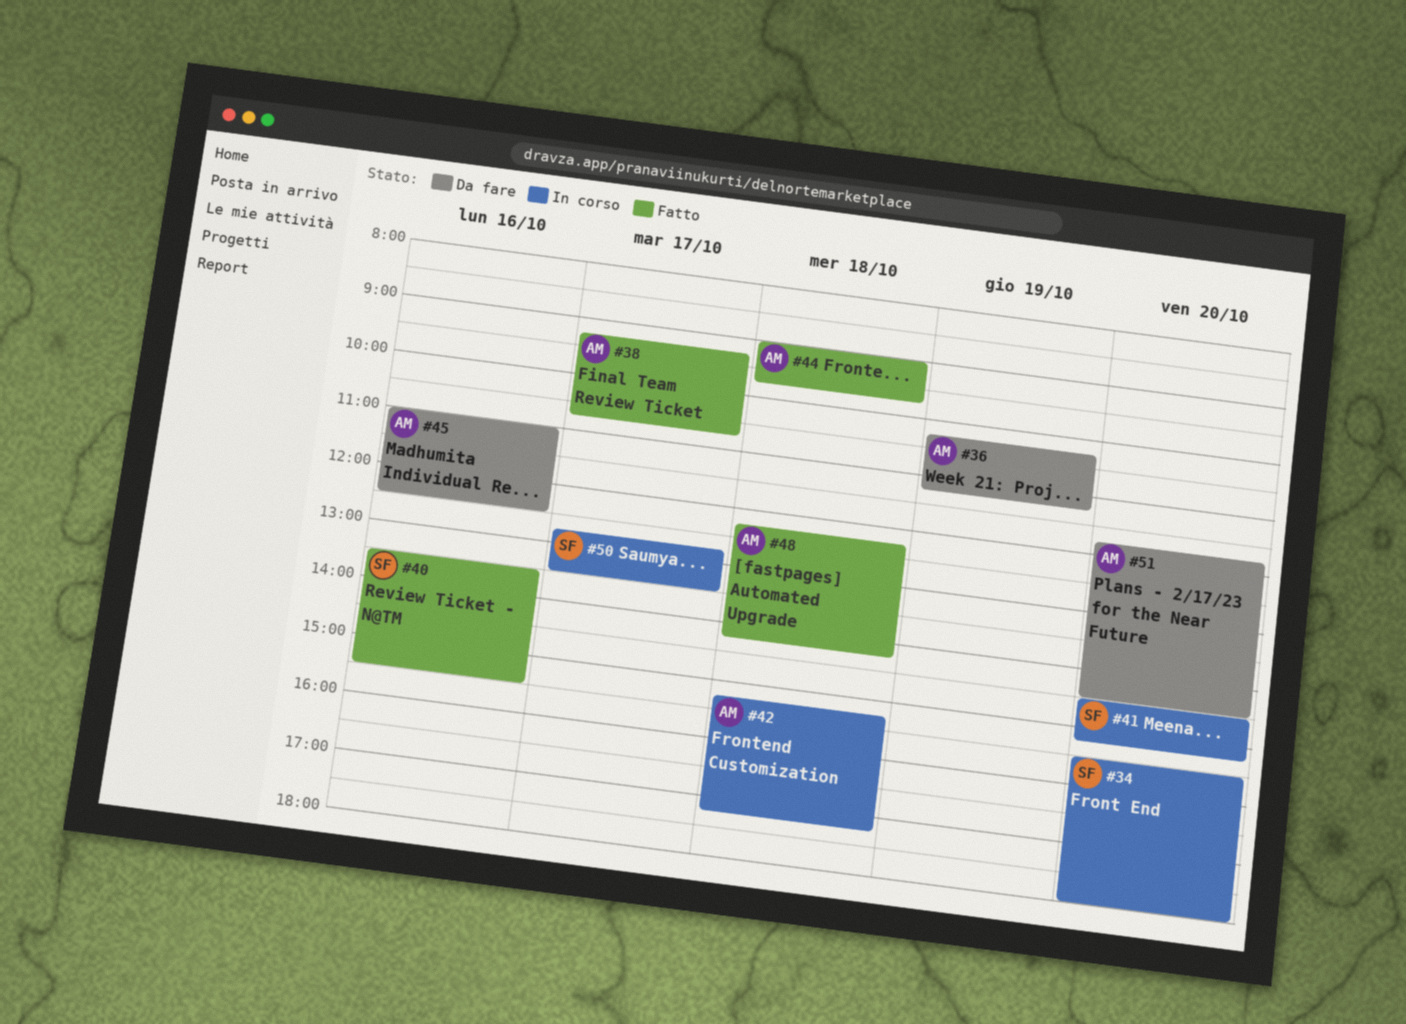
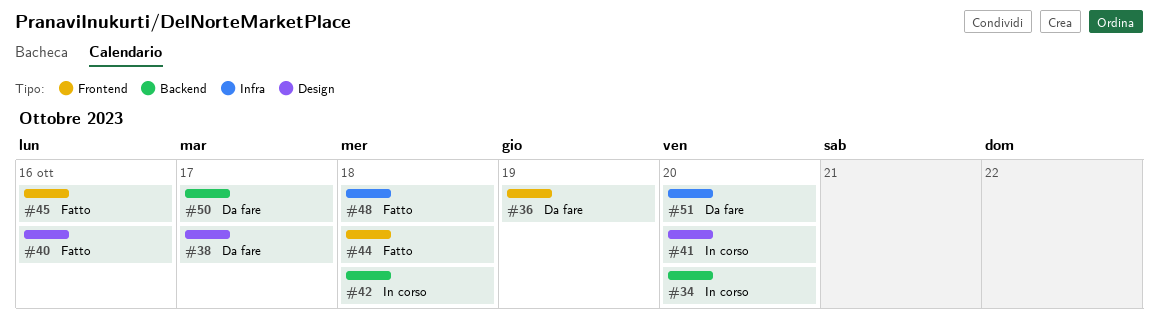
#38, status: Fatto -> Da fare
#45, status: Da fare -> Fatto
#50, status: In corso -> Da fare

